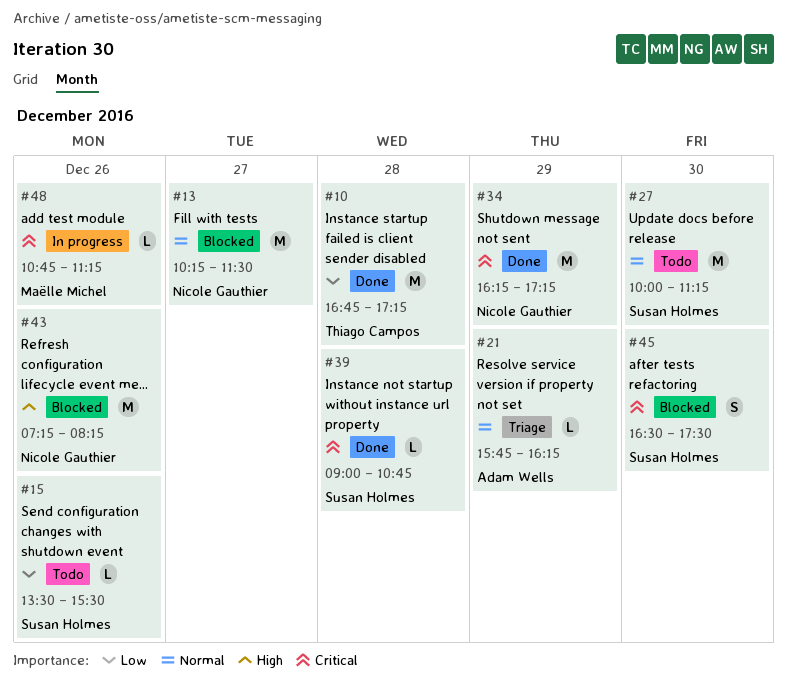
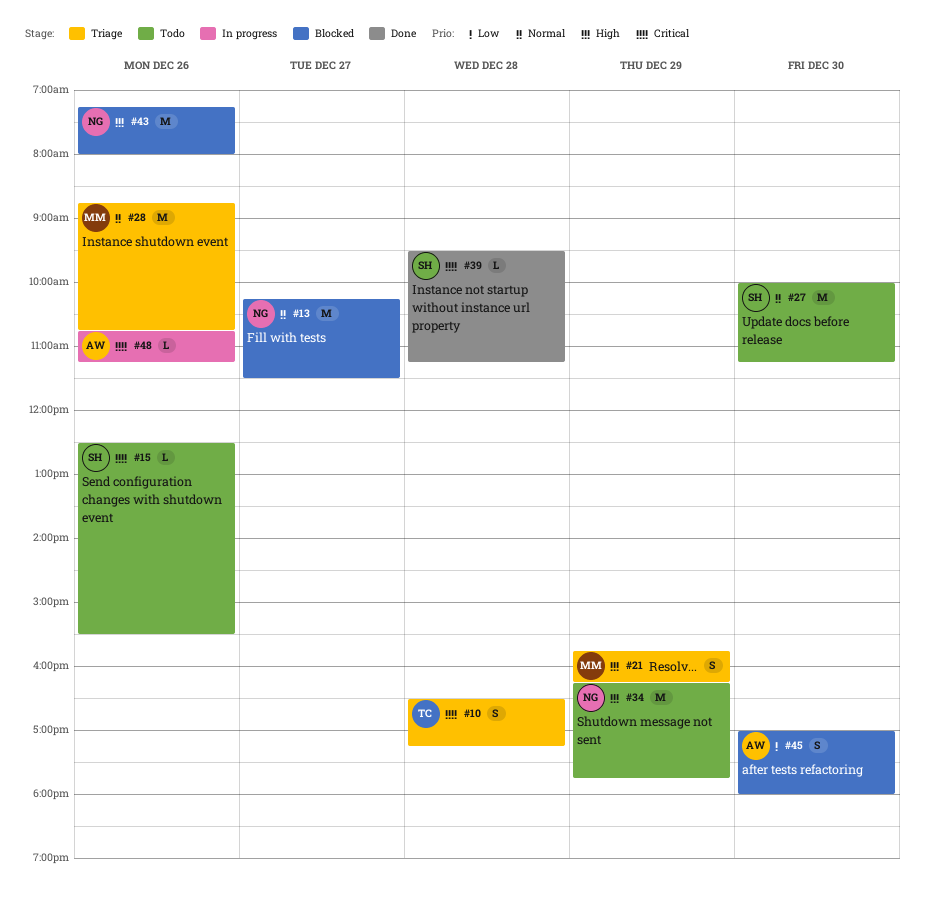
#10, status: Done -> Triage
#10, priority: Low -> Critical
#10, estimate: M -> S
#10, begins: 16:45 -> 16:30
#15, priority: Low -> Critical
#15, begins: 13:30 -> 12:30
#21, owner: Adam Wells -> Maëlle Michel
#21, priority: Normal -> High
#21, estimate: L -> S
#28: none -> present
#34, status: Done -> Todo
#34, priority: Critical -> High
#34, ends: 17:15 -> 17:45
#39, begins: 09:00 -> 09:30
#39, ends: 10:45 -> 11:15
#43, ends: 08:15 -> 08:00
#45, owner: Susan Holmes -> Adam Wells
#45, priority: Critical -> Low
#45, begins: 16:30 -> 17:00
#45, ends: 17:30 -> 18:00
#48, owner: Maëlle Michel -> Adam Wells

